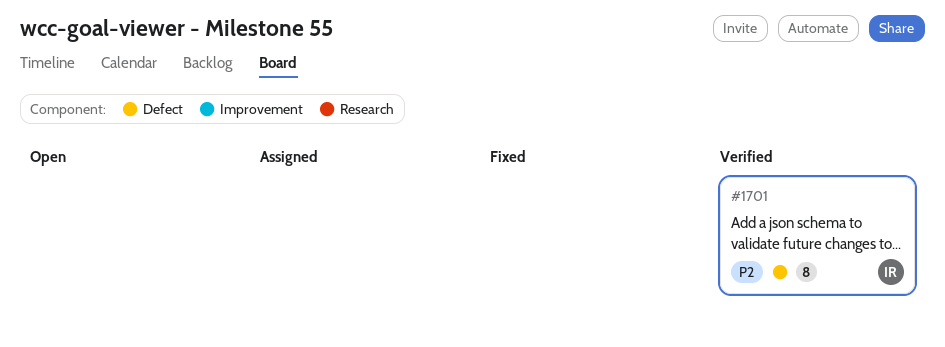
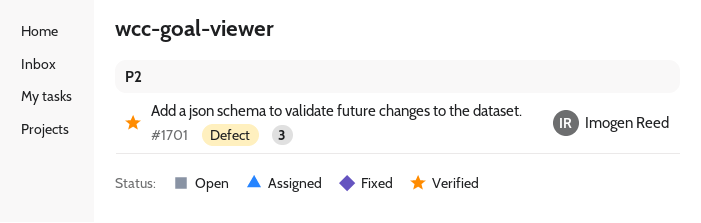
#1701, estimate: 8 -> 3

